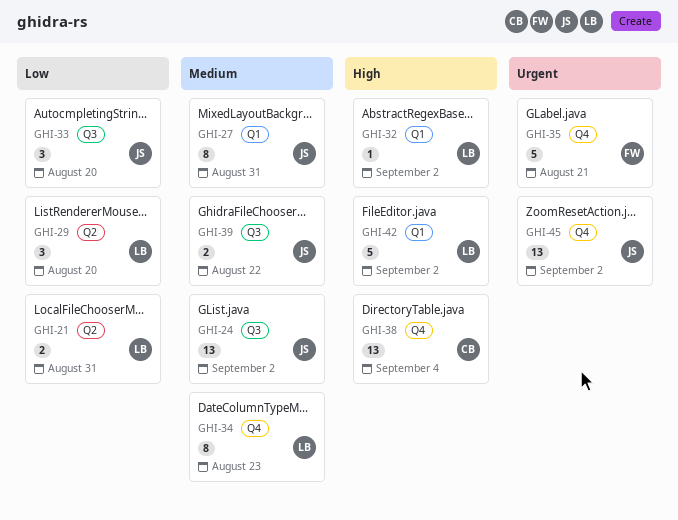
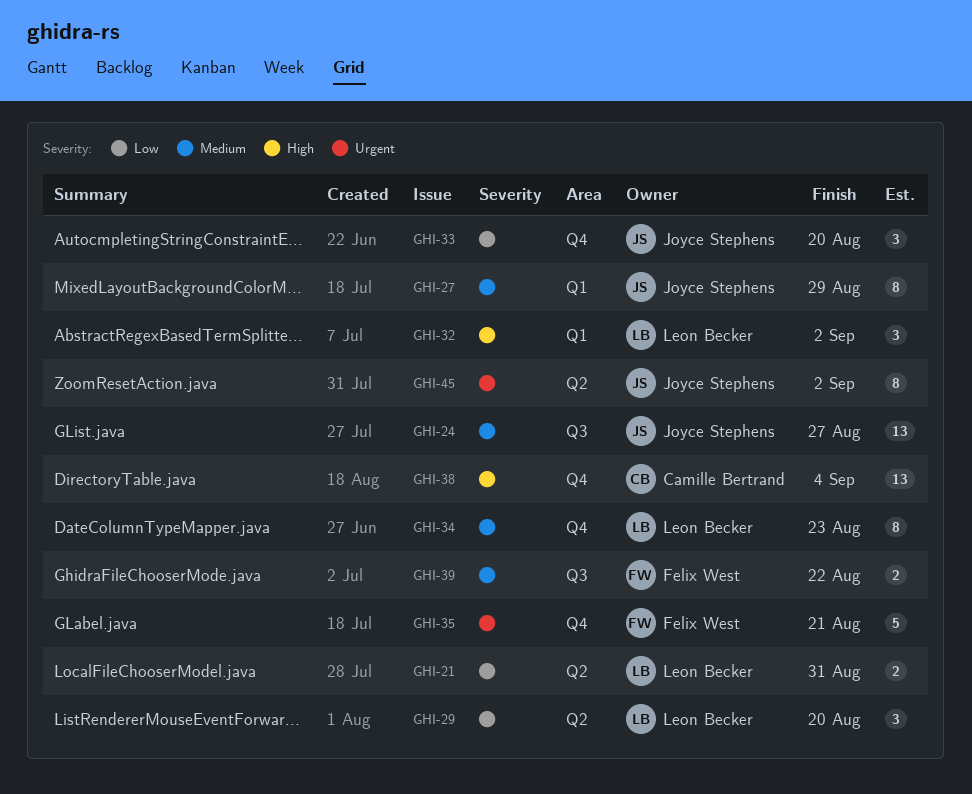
GHI-24, due: Sep 2 -> Aug 27
GHI-27, due: Aug 31 -> Aug 29
GHI-32, estimate: 1 -> 3
GHI-33, label: Q3 -> Q4
GHI-39, owner: Joyce Stephens -> Felix West
GHI-42: present -> none
GHI-45, label: Q4 -> Q2
GHI-45, estimate: 13 -> 8

